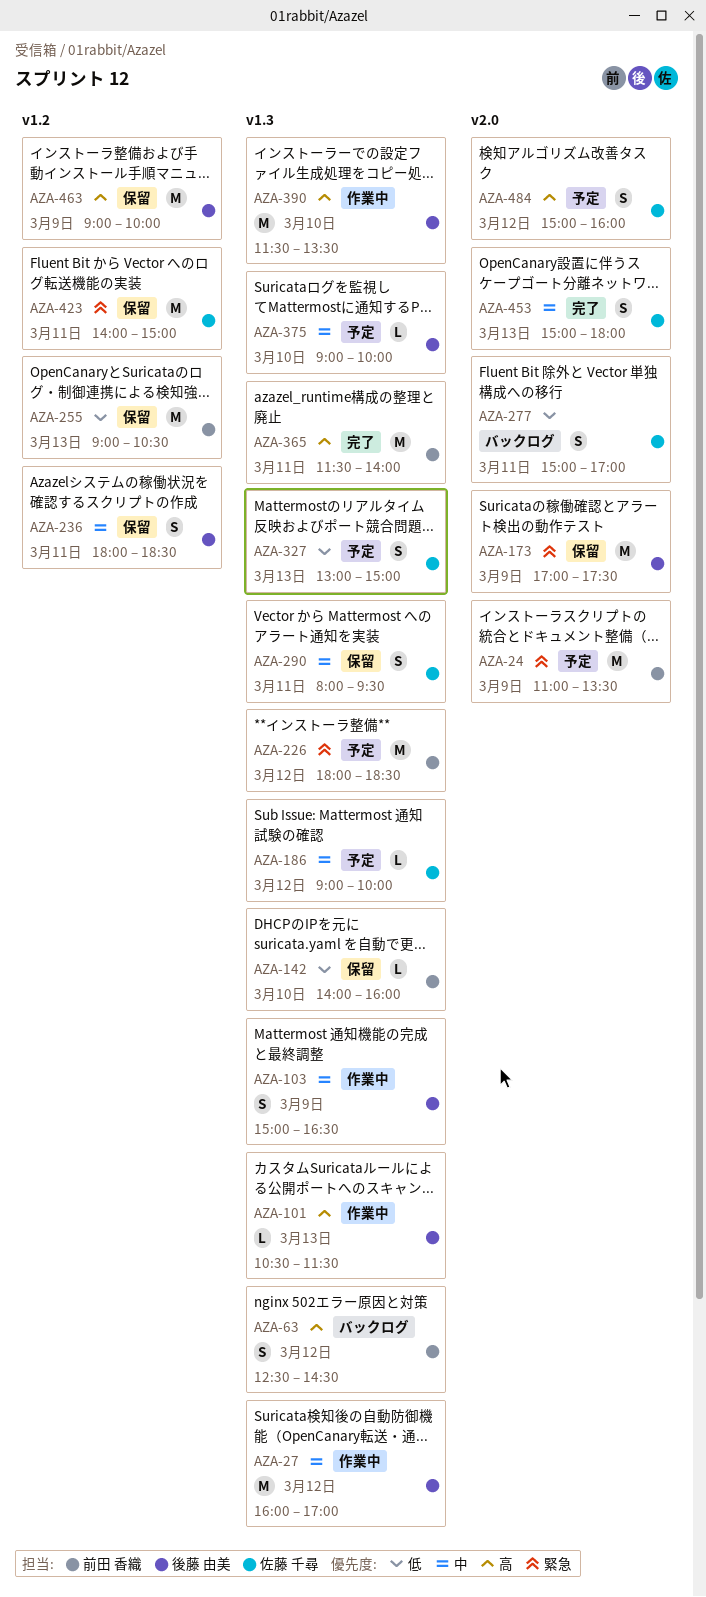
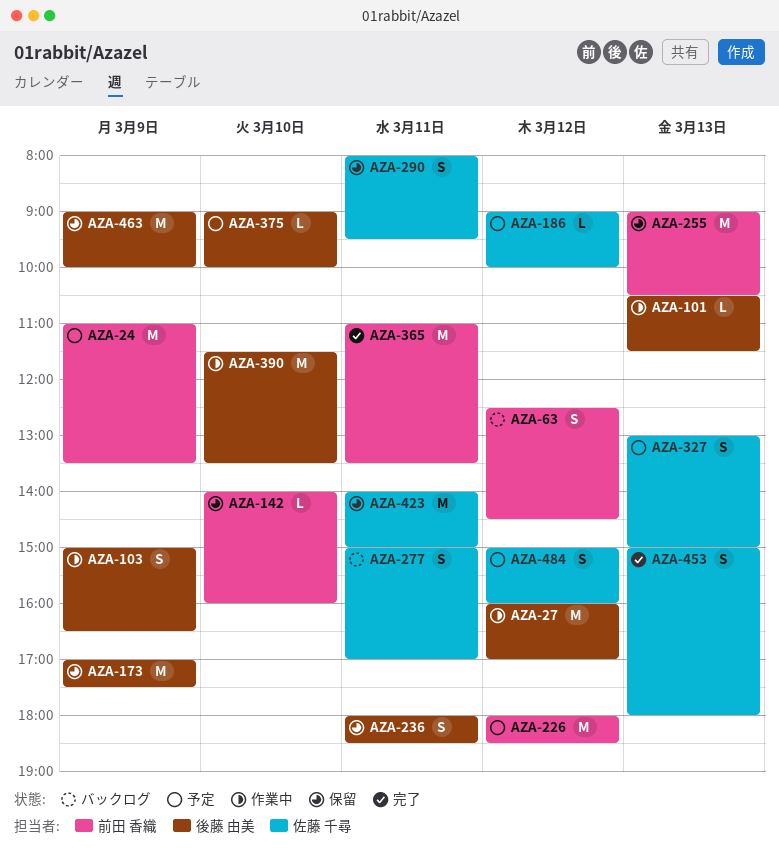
AZA-365, begins: 11:30 -> 11:00
AZA-365, ends: 14:00 -> 13:30

